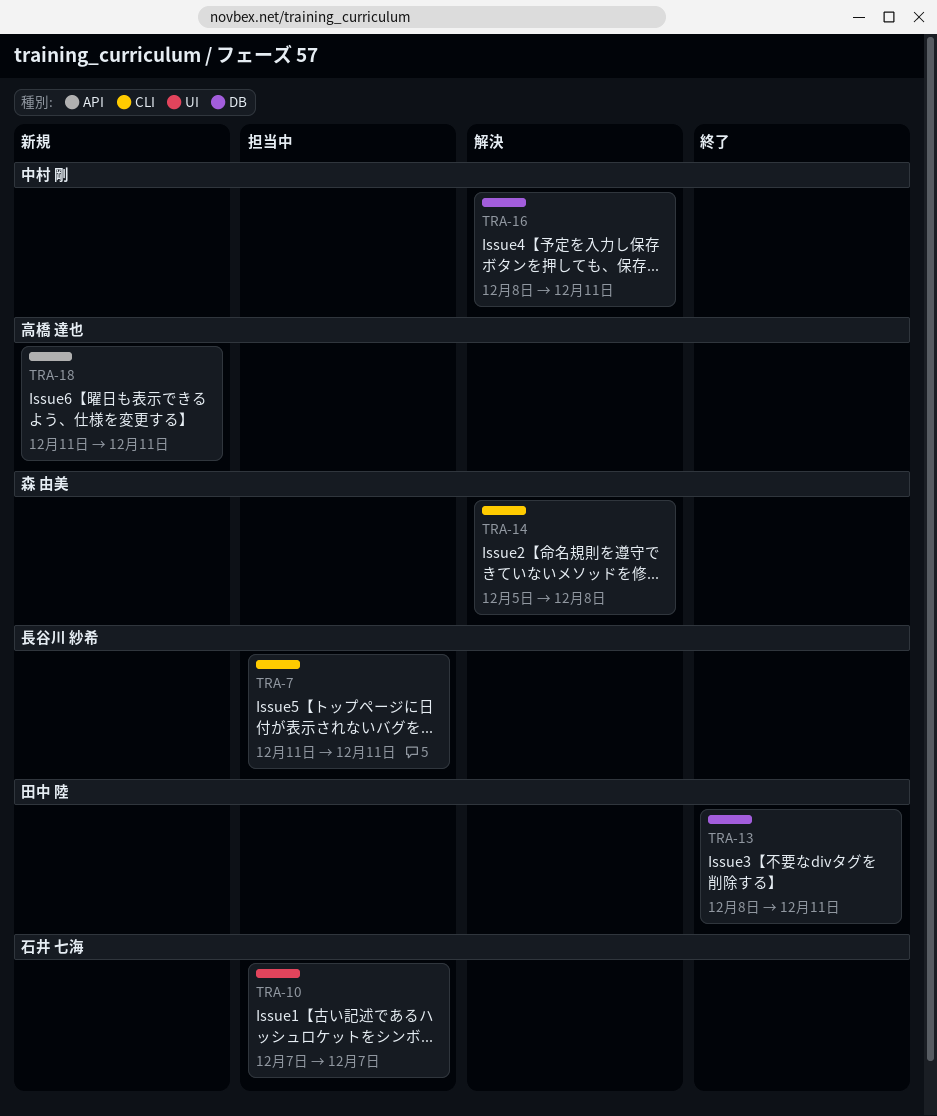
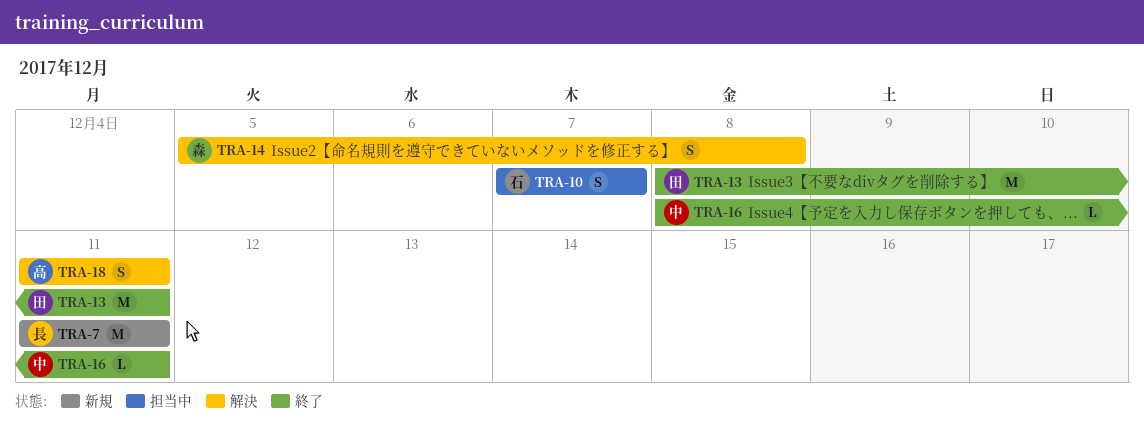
TRA-7, status: 担当中 -> 新規
TRA-16, status: 解決 -> 終了
TRA-18, status: 新規 -> 解決

